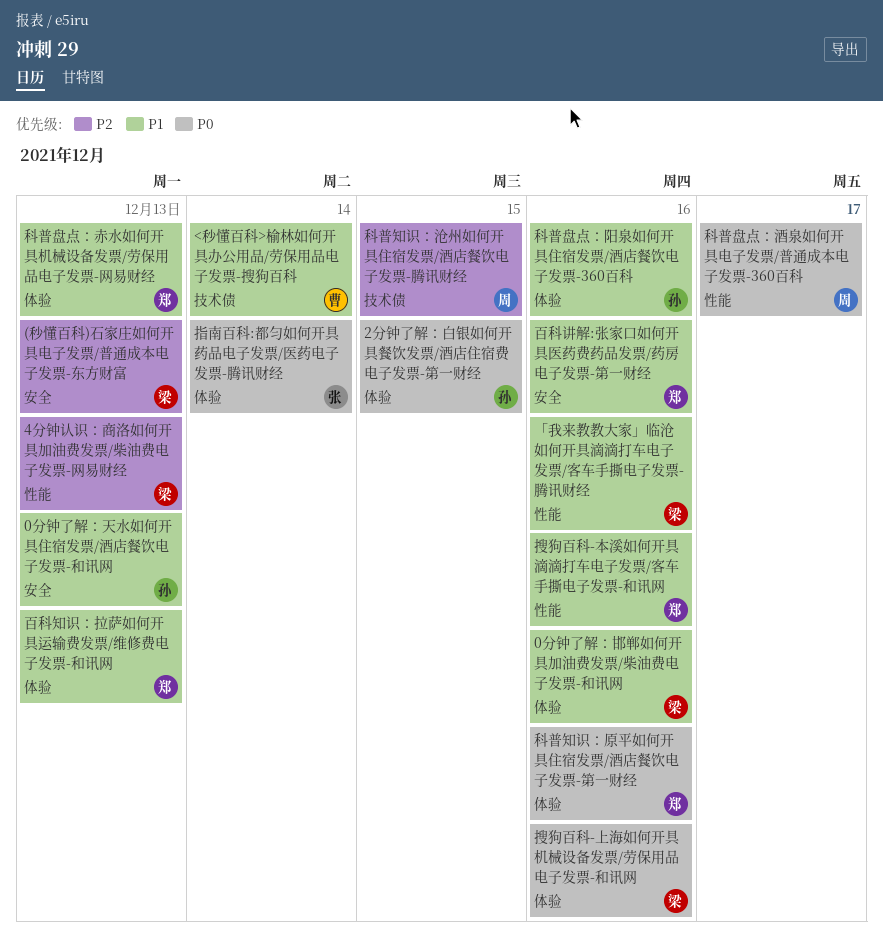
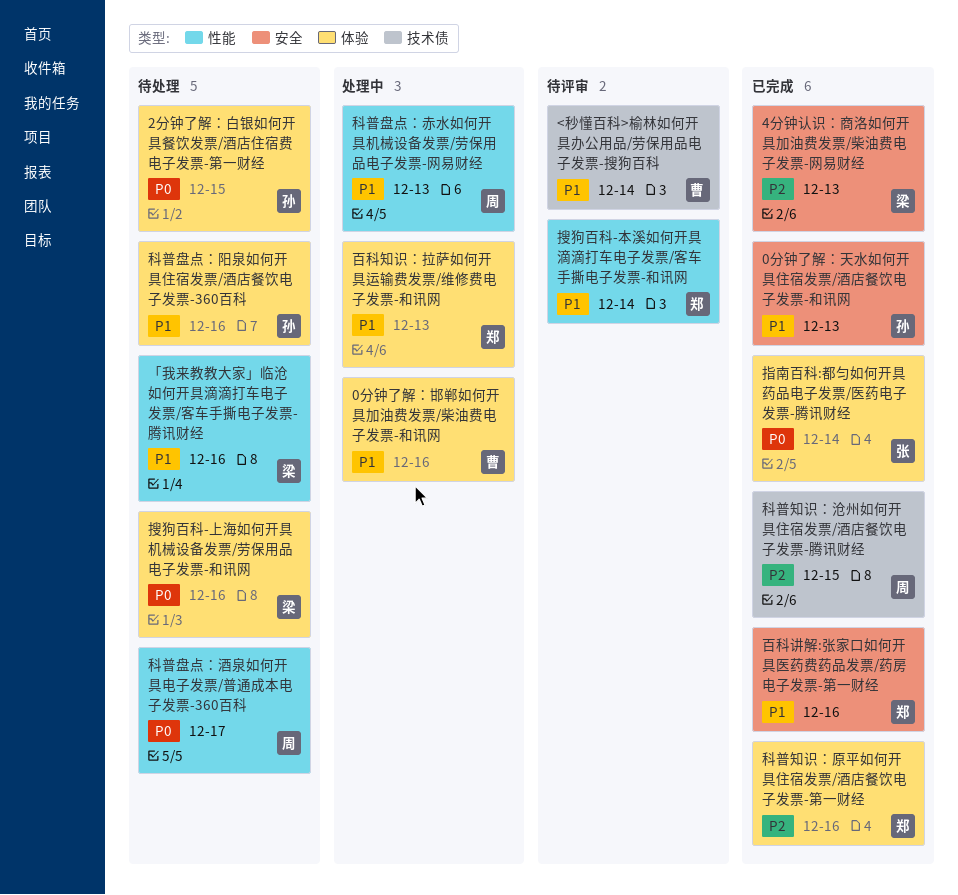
(秒懂百科)石家庄如何开具电子发票/普通成本电子发票-东方财富: present -> none
0分钟了解：邯郸如何开具加油费发票/柴油费电子发票-和讯网, owner: 梁 -> 曹
4分钟认识：商洛如何开具加油费发票/柴油费电子发票-网易财经, label: 性能 -> 安全
搜狗百科-本溪如何开具滴滴打车电子发票/客车手撕电子发票-和讯网, due: Dec 16 -> Dec 14
科普盘点：赤水如何开具机械设备发票/劳保用品电子发票-网易财经, owner: 郑 -> 周
科普盘点：赤水如何开具机械设备发票/劳保用品电子发票-网易财经, label: 体验 -> 性能
科普知识：原平如何开具住宿发票/酒店餐饮电子发票-第一财经, priority: P0 -> P2

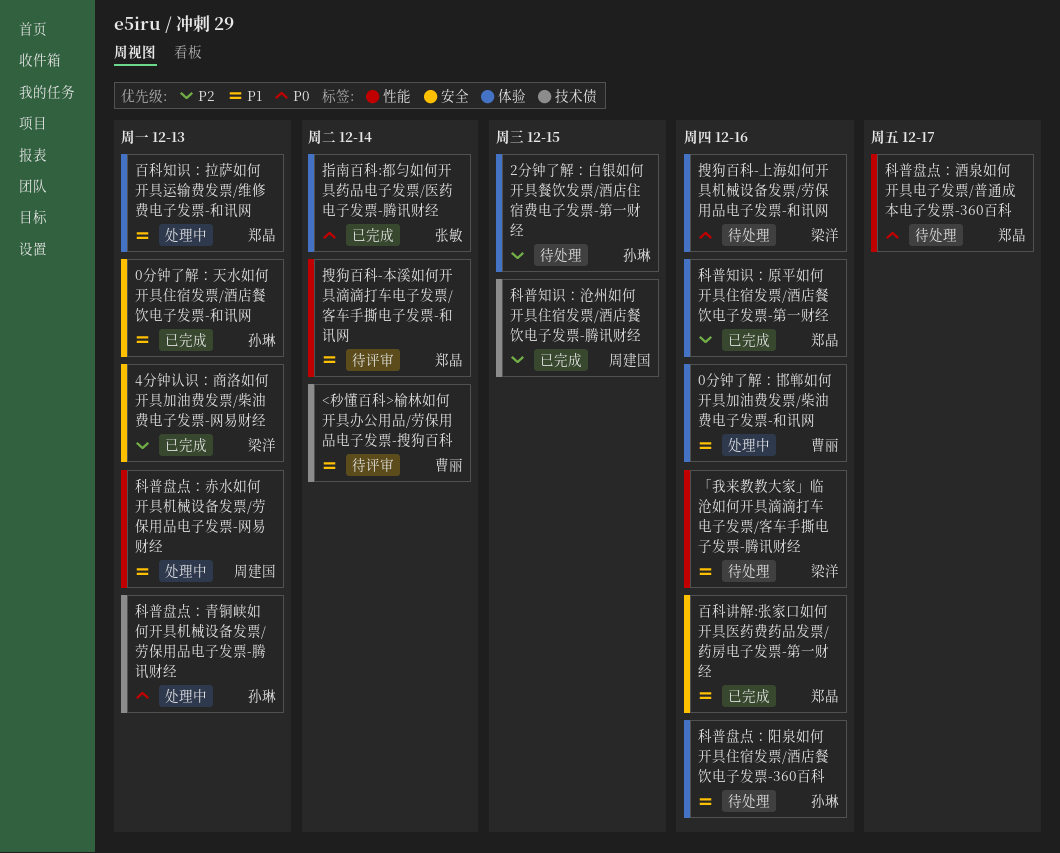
2分钟了解：白银如何开具餐饮发票/酒店住宿费电子发票-第一财经, priority: P0 -> P2
科普盘点：酒泉如何开具电子发票/普通成本电子发票-360百科, owner: 周建国 -> 郑晶
科普盘点：青铜峡如何开具机械设备发票/劳保用品电子发票-腾讯财经: none -> present

